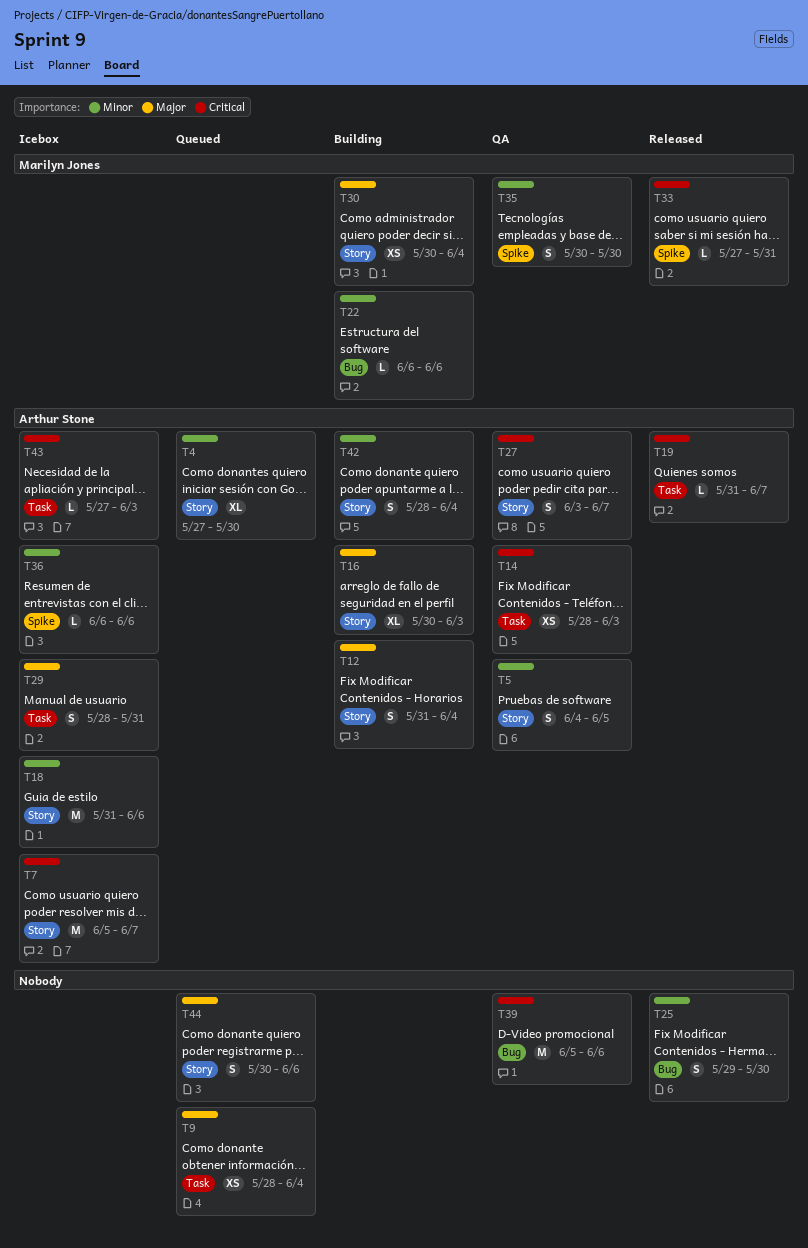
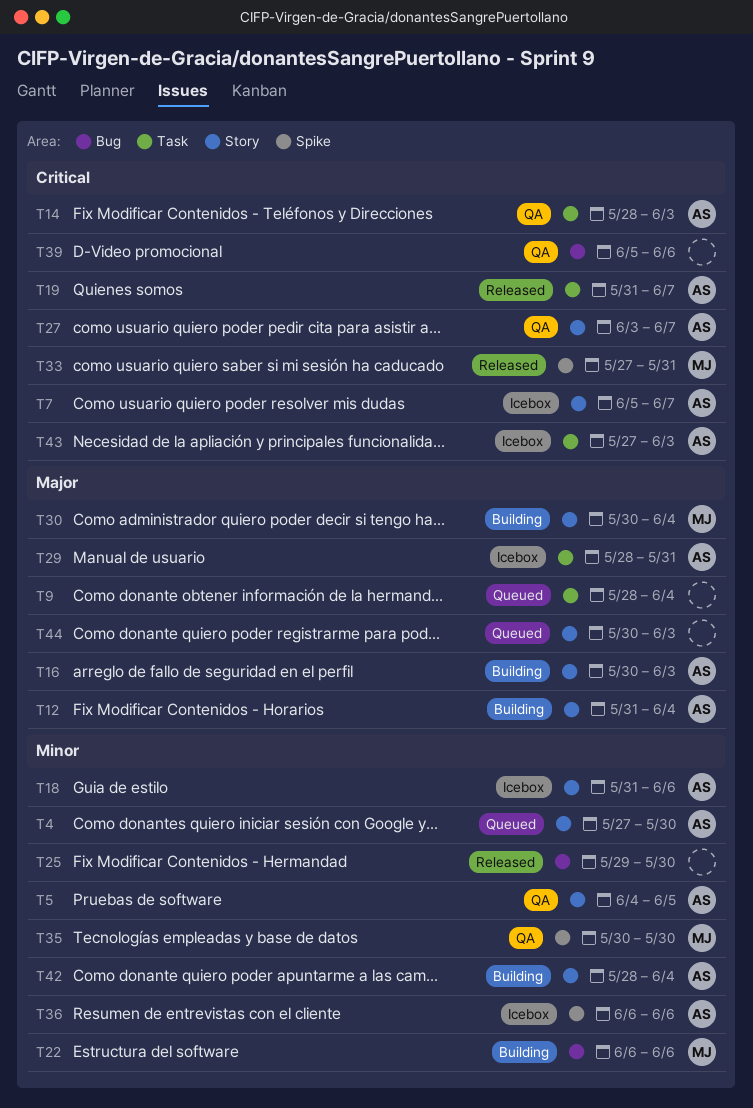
T44, due: Jun 6 -> Jun 3

